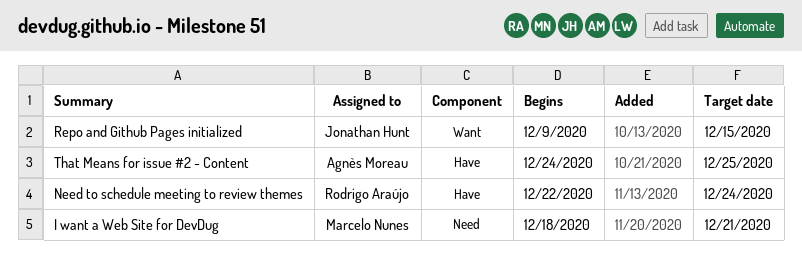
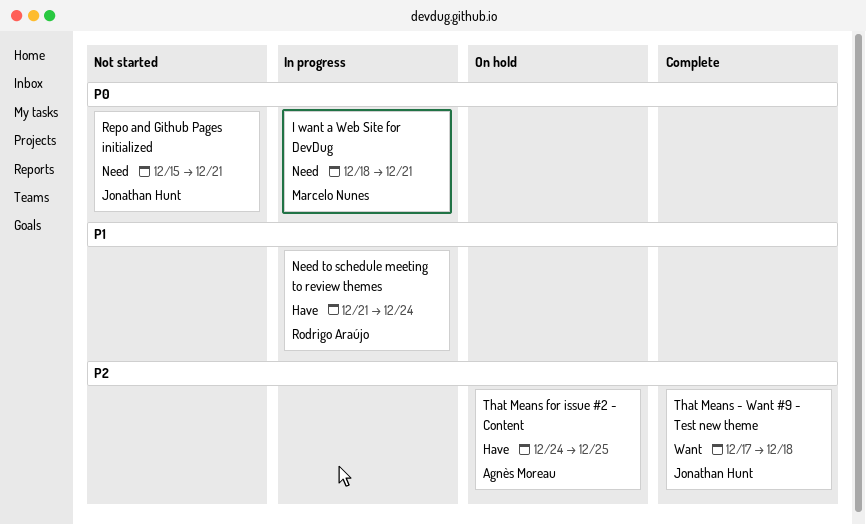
Need to schedule meeting to review themes, start: Dec 22 -> Dec 21
Repo and Github Pages initialized, label: Want -> Need
Repo and Github Pages initialized, start: Dec 9 -> Dec 15
Repo and Github Pages initialized, due: Dec 15 -> Dec 21
That Means - Want #9 - Test new theme: none -> present

